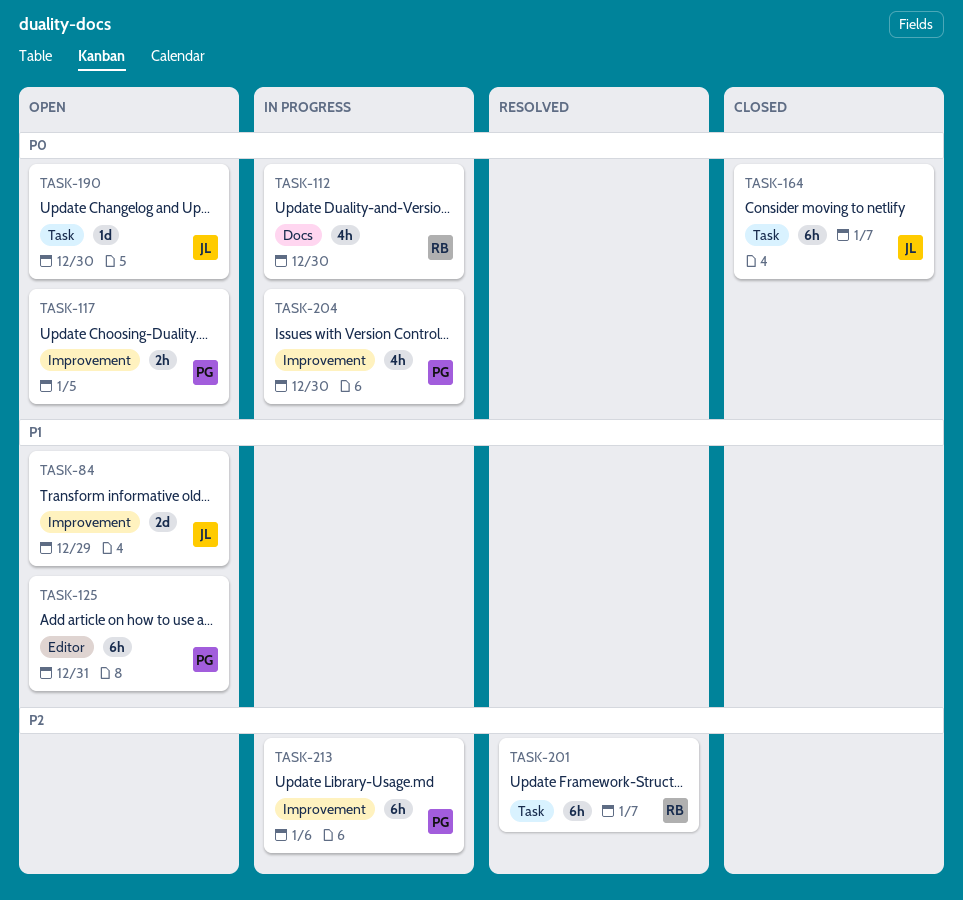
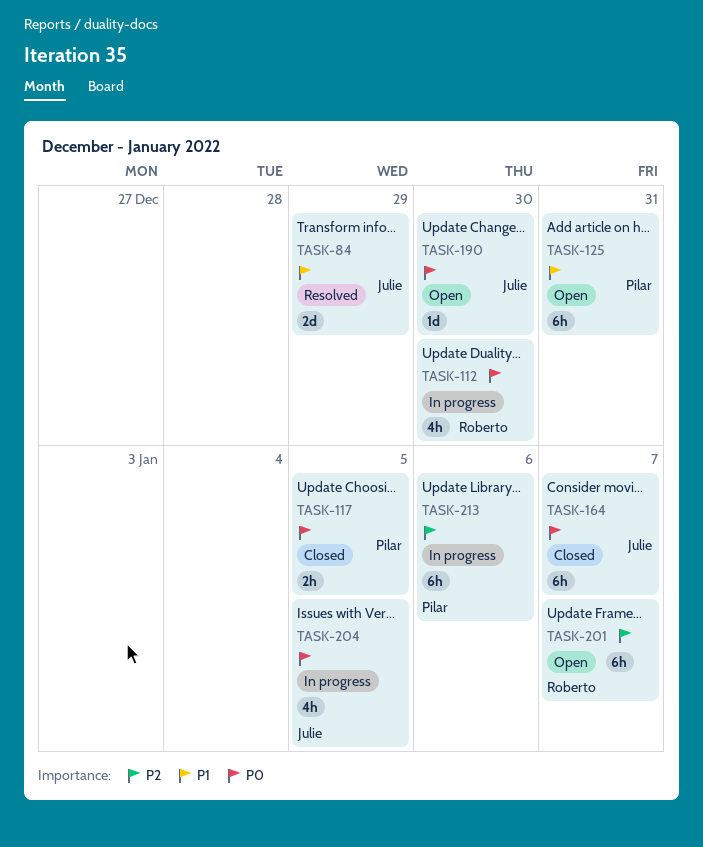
TASK-84, status: Open -> Resolved
TASK-117, status: Open -> Closed
TASK-201, status: Resolved -> Open
TASK-204, owner: Pilar -> Julie
TASK-204, due: Dec 30 -> Jan 5

